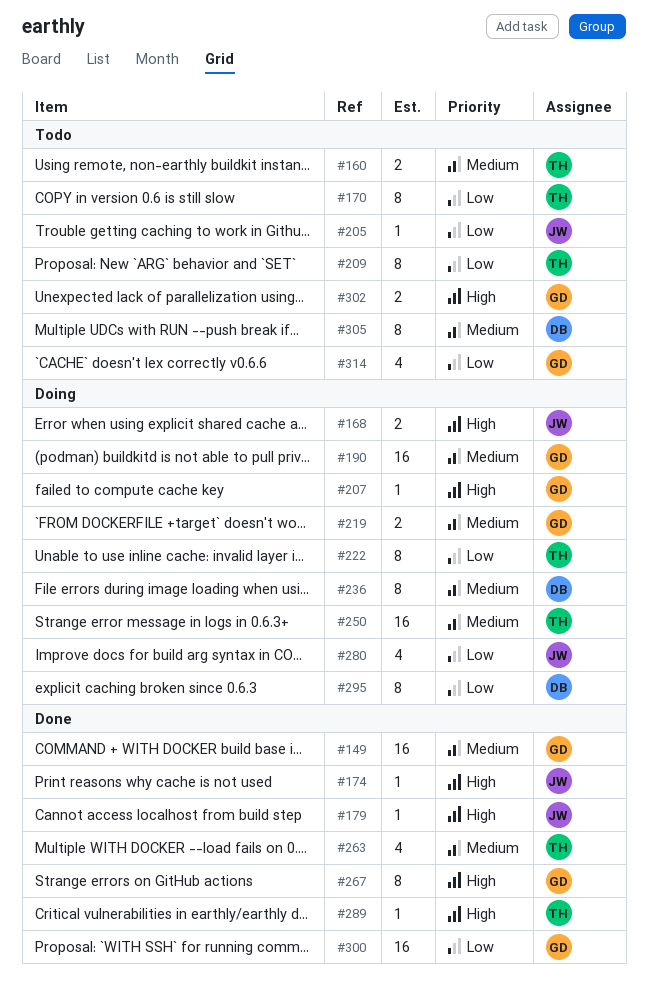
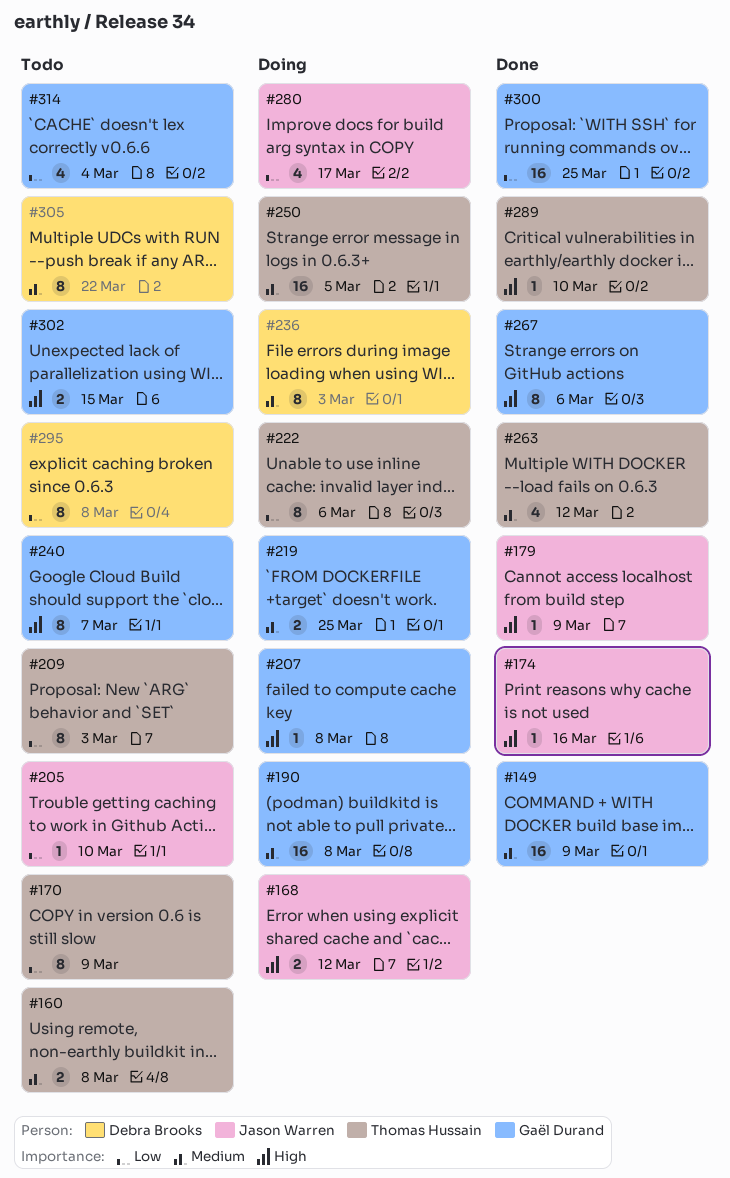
#240: none -> present
#295, status: Doing -> Todo

